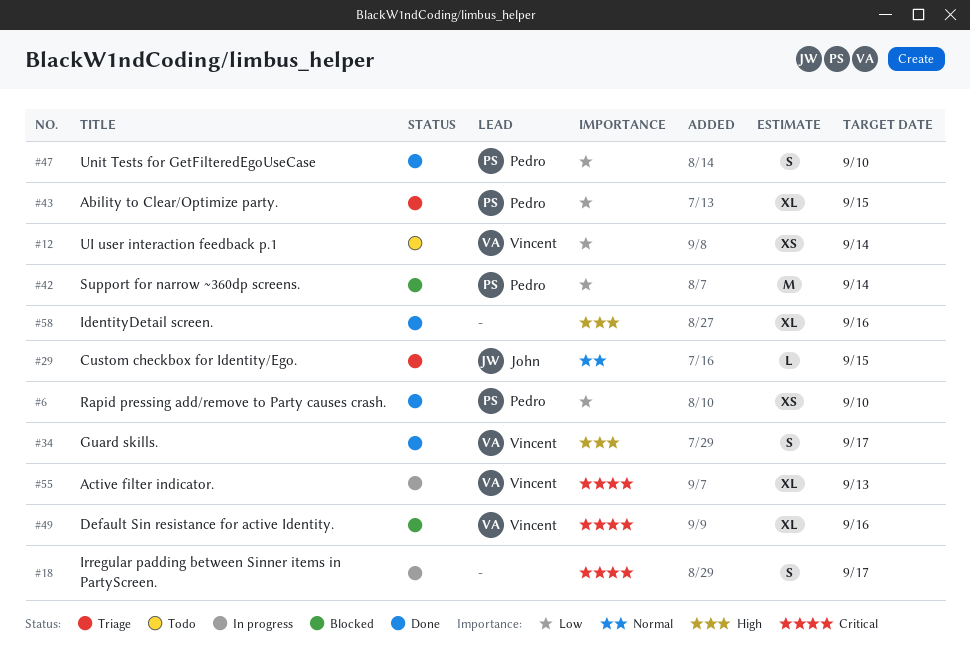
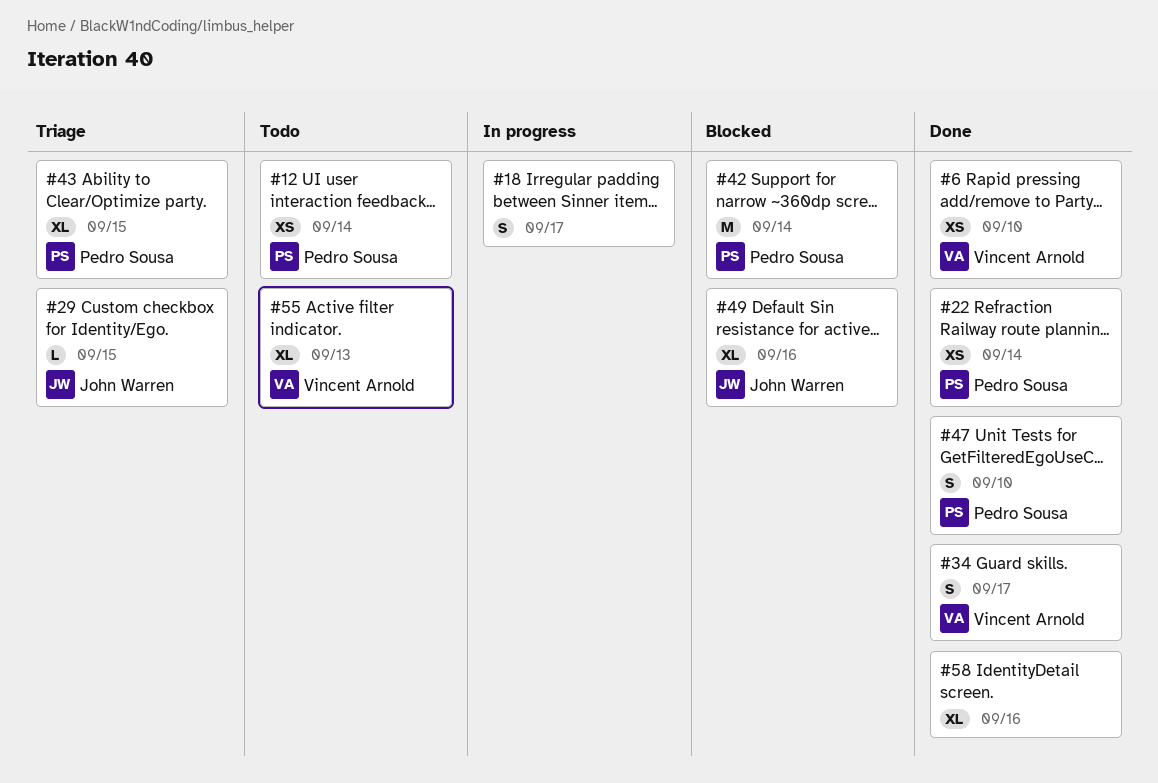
#6, owner: Pedro Sousa -> Vincent Arnold
#12, owner: Vincent Arnold -> Pedro Sousa
#22: none -> present
#49, owner: Vincent Arnold -> John Warren
#55, status: In progress -> Todo

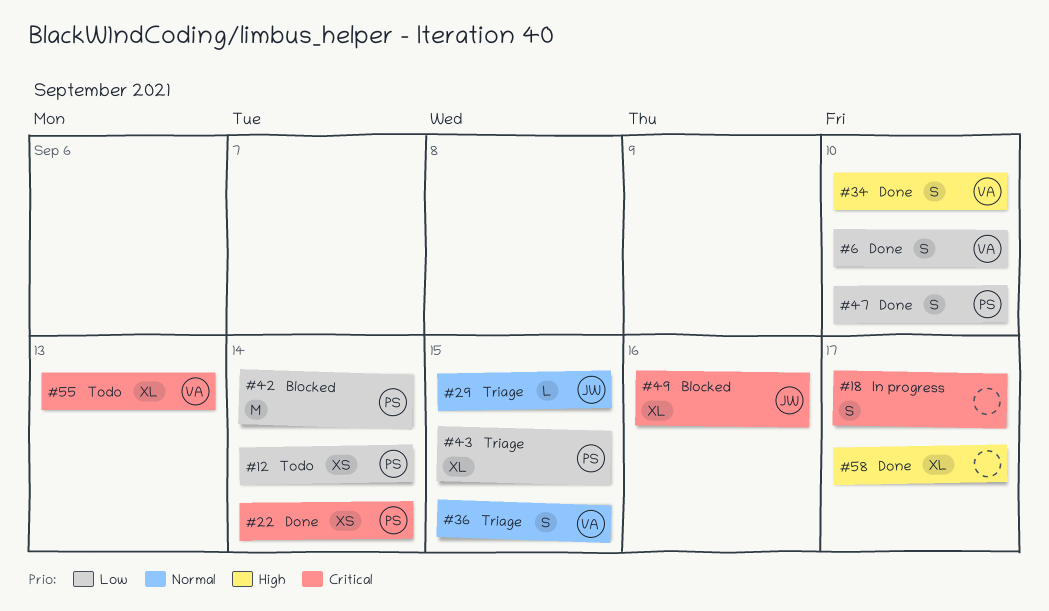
#6, estimate: XS -> S
#34, due: Sep 17 -> Sep 10
#36: none -> present
#58, due: Sep 16 -> Sep 17

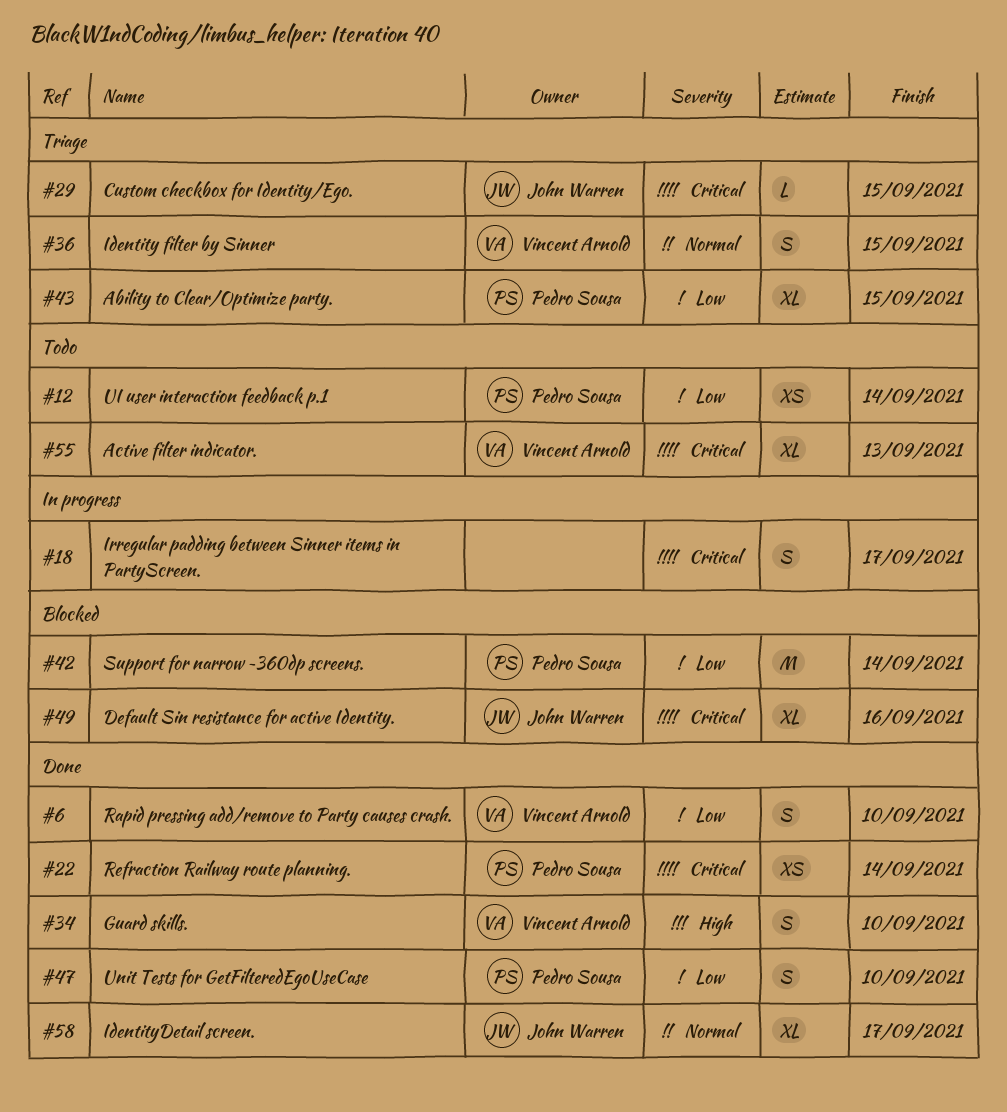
#29, priority: Normal -> Critical
#58, owner: none -> John Warren
#58, priority: High -> Normal

